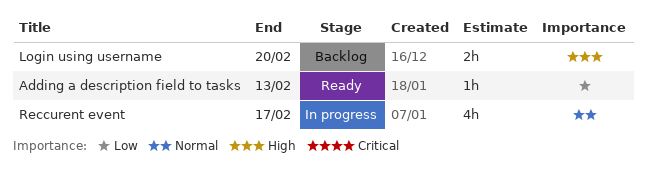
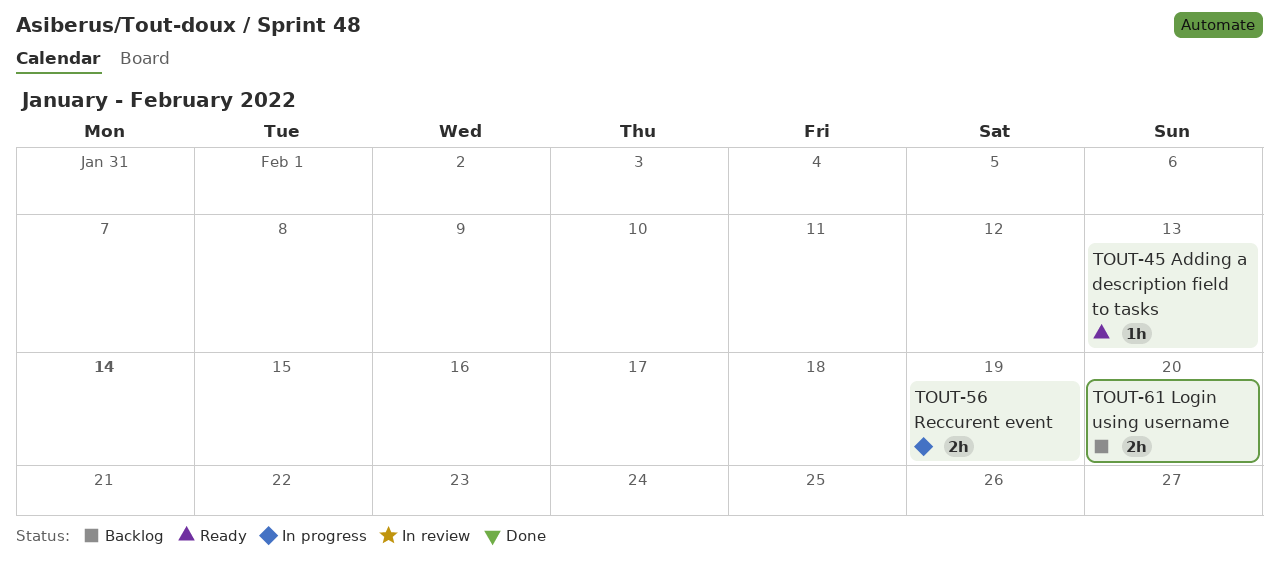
Reccurent event, estimate: 4h -> 2h
Reccurent event, due: Feb 17 -> Feb 19

